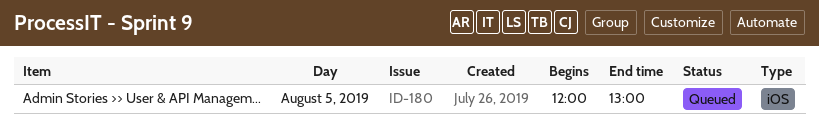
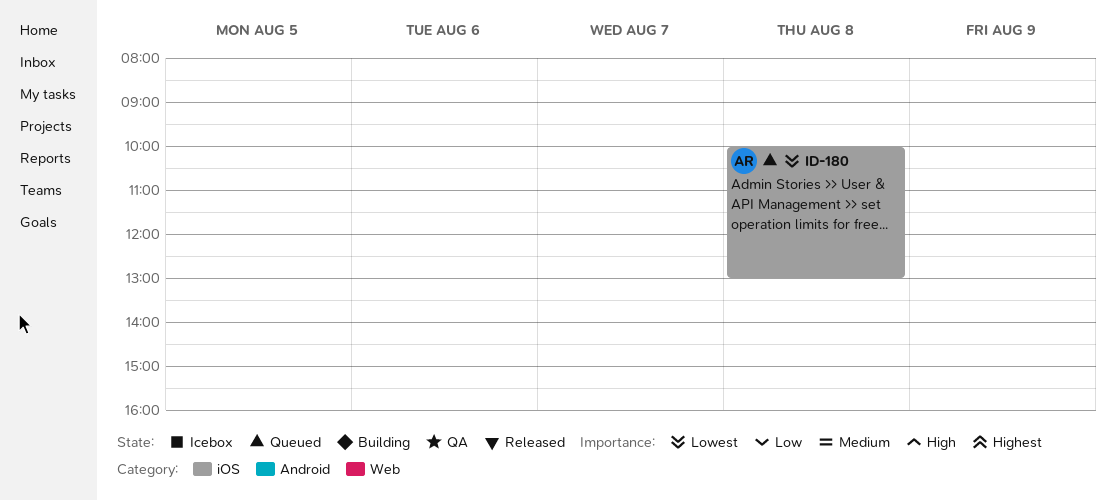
ID-180, day: Aug 5 -> Aug 8
ID-180, begins: 12:00 -> 10:00

